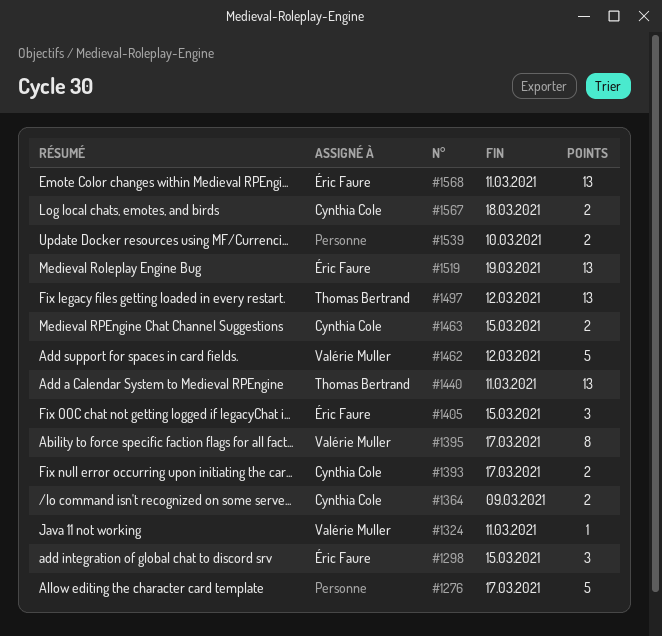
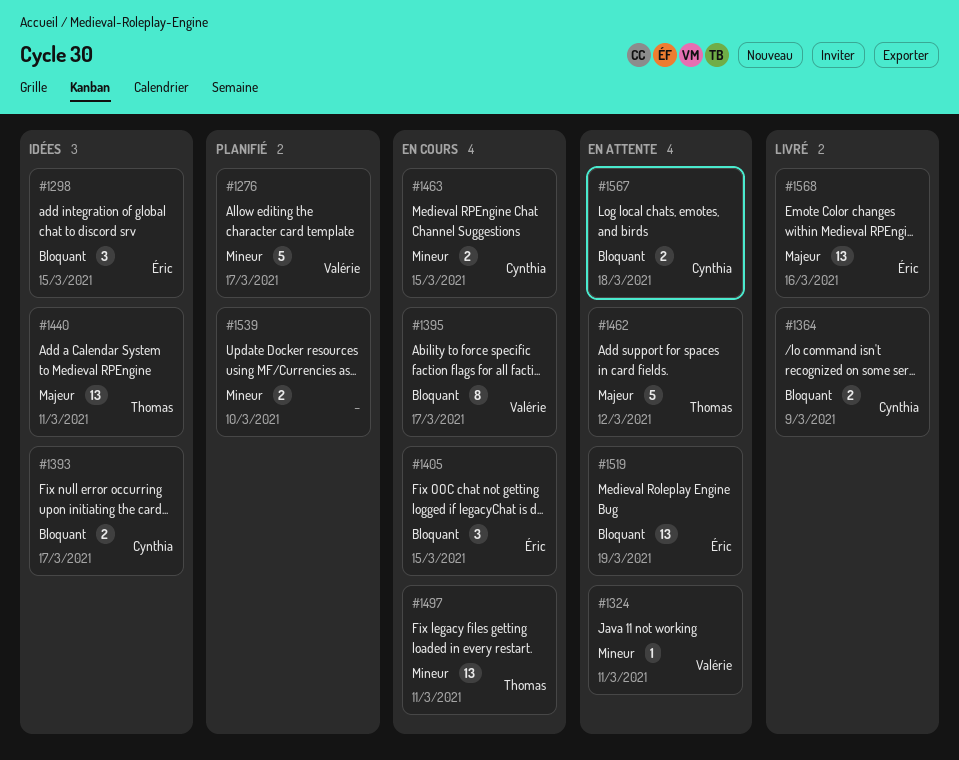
#1276, owner: none -> Valérie Muller
#1462, owner: Valérie Muller -> Thomas Bertrand
#1497, due: Mar 12 -> Mar 11
#1568, due: Mar 11 -> Mar 16

